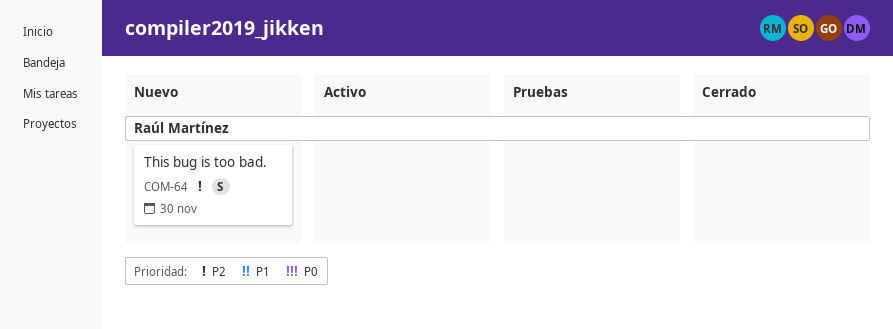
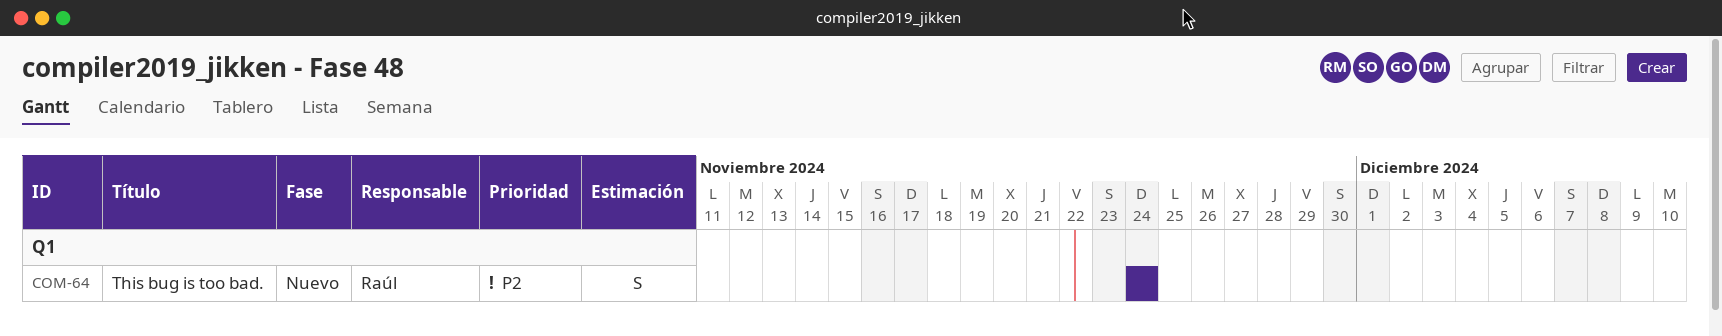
COM-64, due: Nov 30 -> Nov 24

